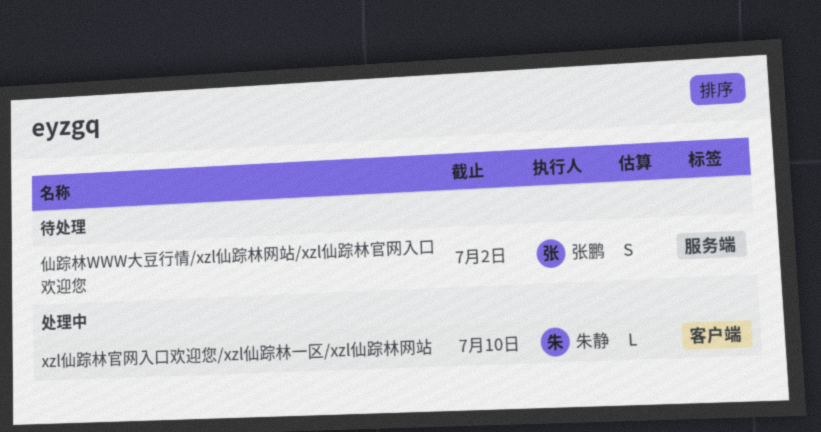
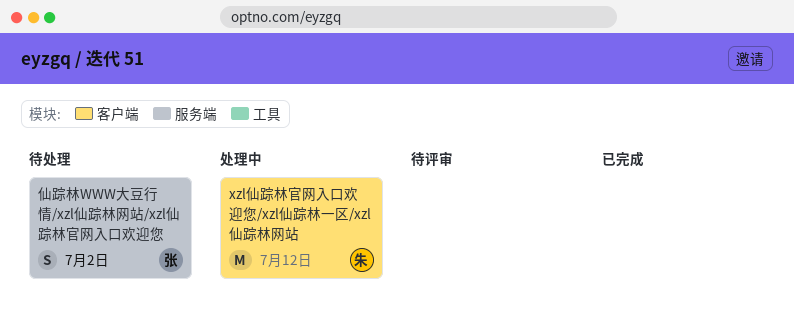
xzl仙踪林官网入口欢迎您/xzl仙踪林一区/xzl仙踪林网站, estimate: L -> M
xzl仙踪林官网入口欢迎您/xzl仙踪林一区/xzl仙踪林网站, due: Jul 10 -> Jul 12

